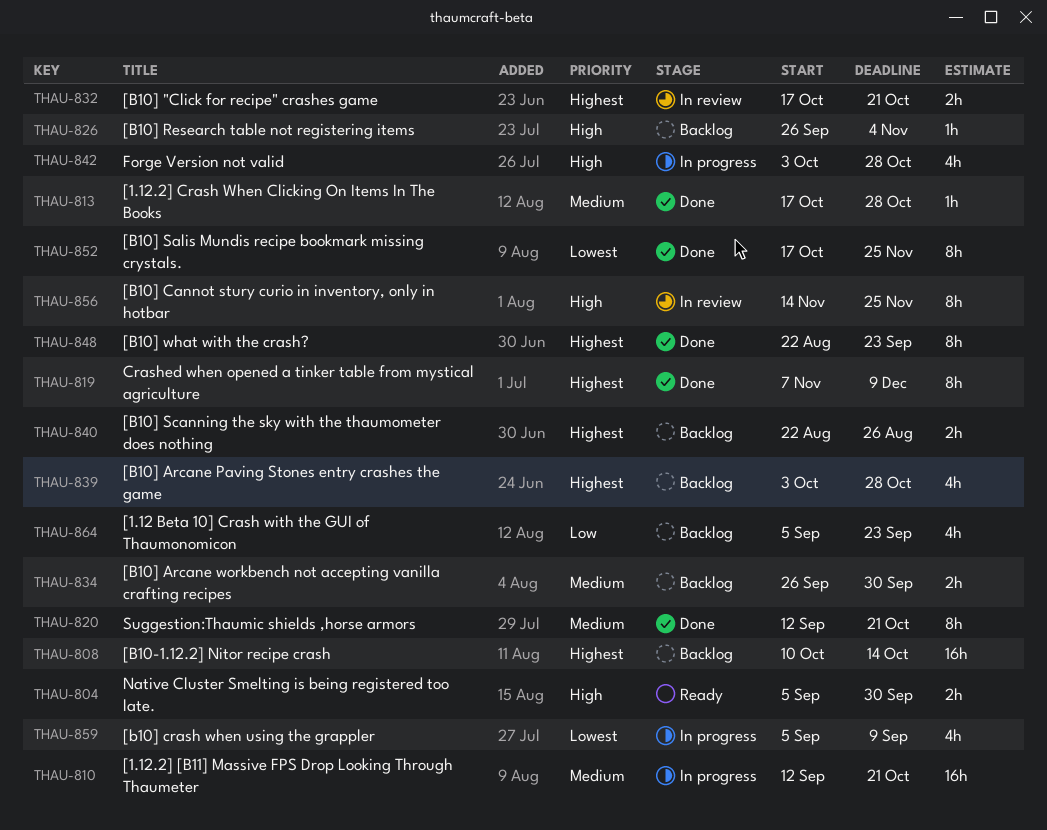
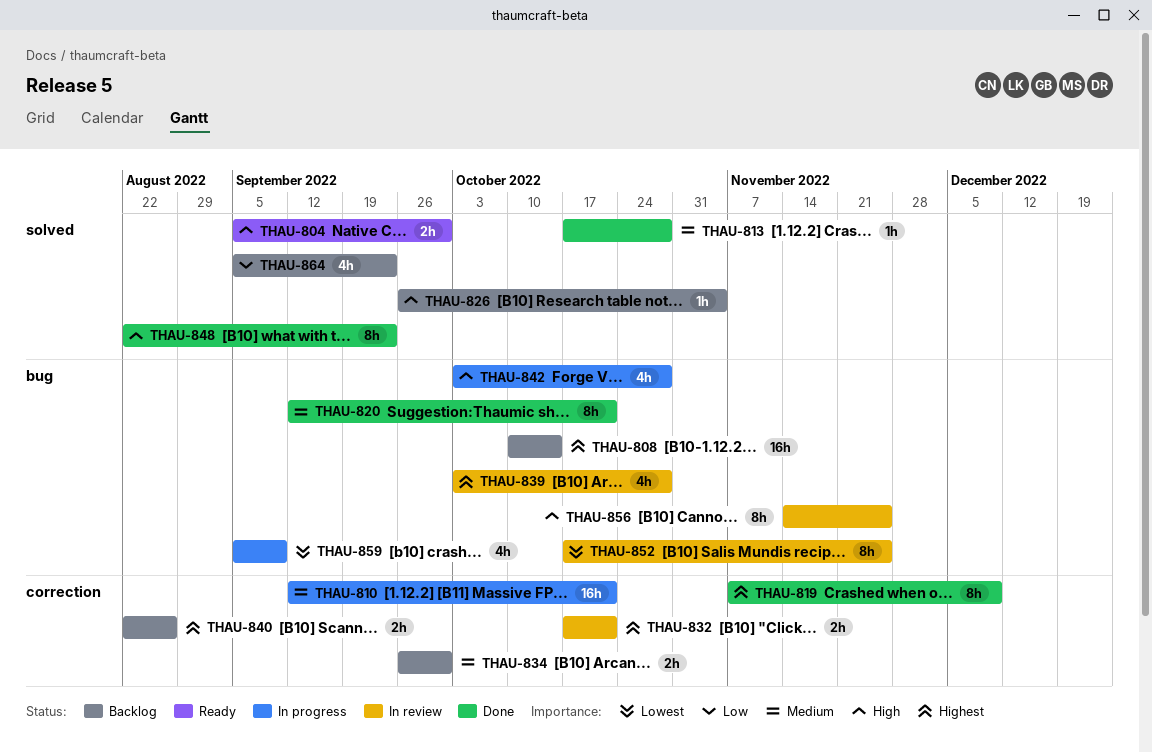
THAU-839, status: Backlog -> In review
THAU-848, priority: Highest -> High
THAU-852, status: Done -> In review

